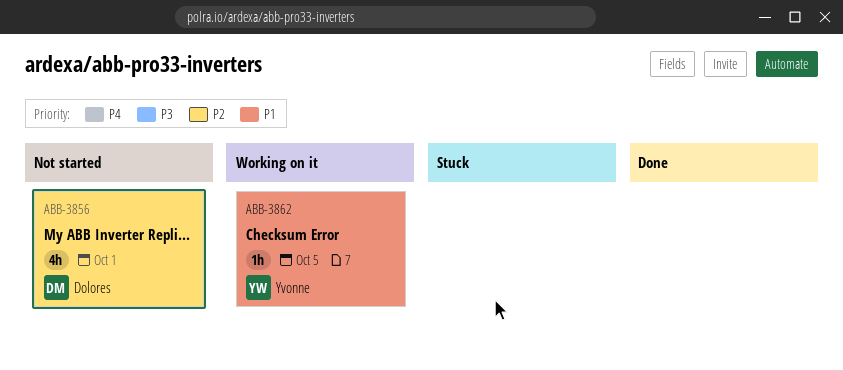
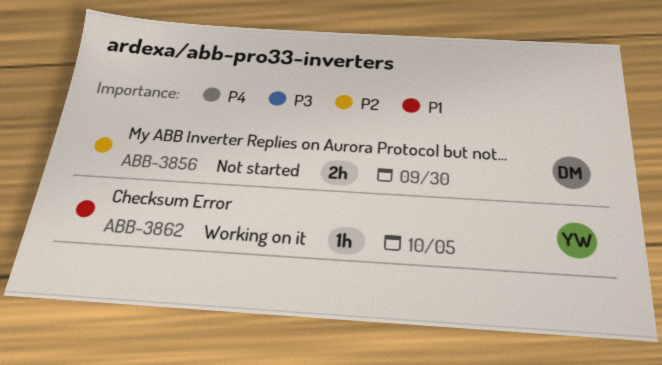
ABB-3856, estimate: 4h -> 2h
ABB-3856, due: Oct 1 -> Sep 30

